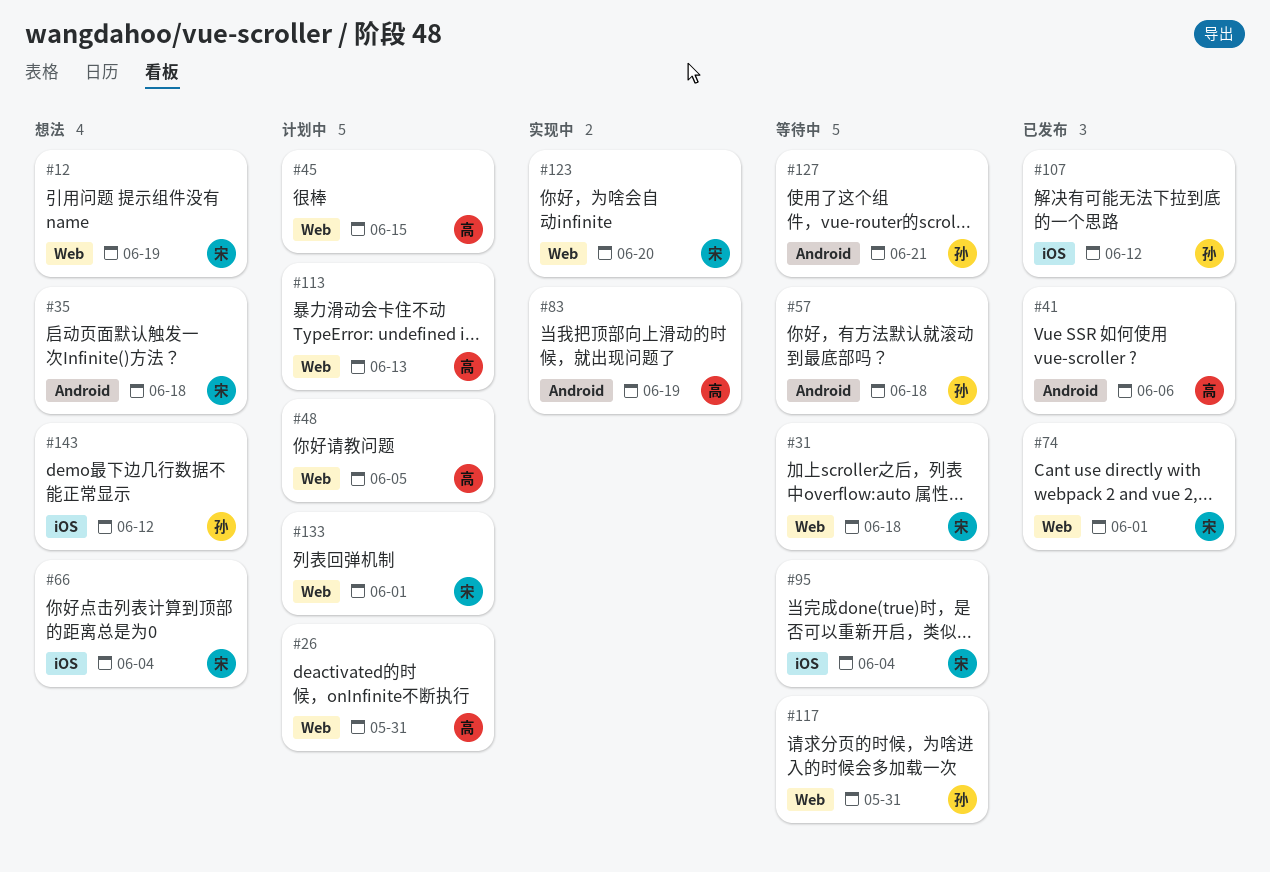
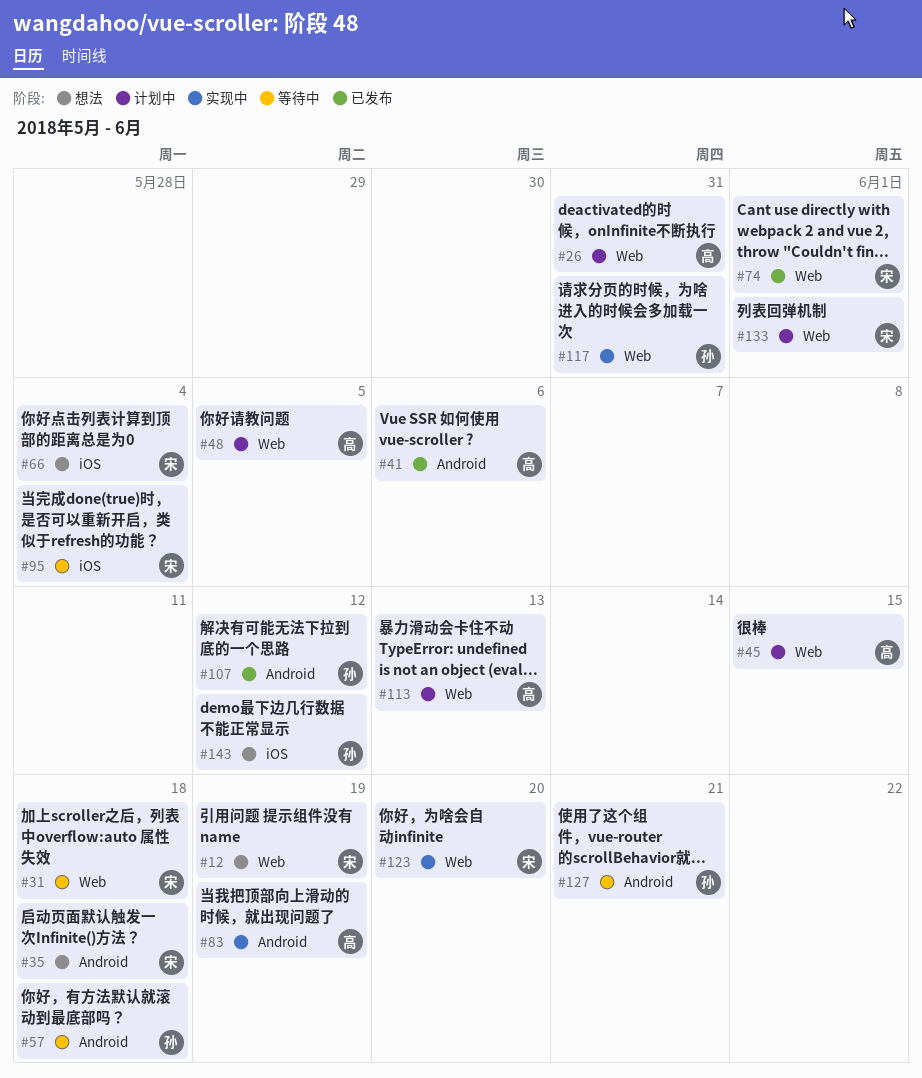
#107, label: iOS -> Android
#117, status: 等待中 -> 实现中

